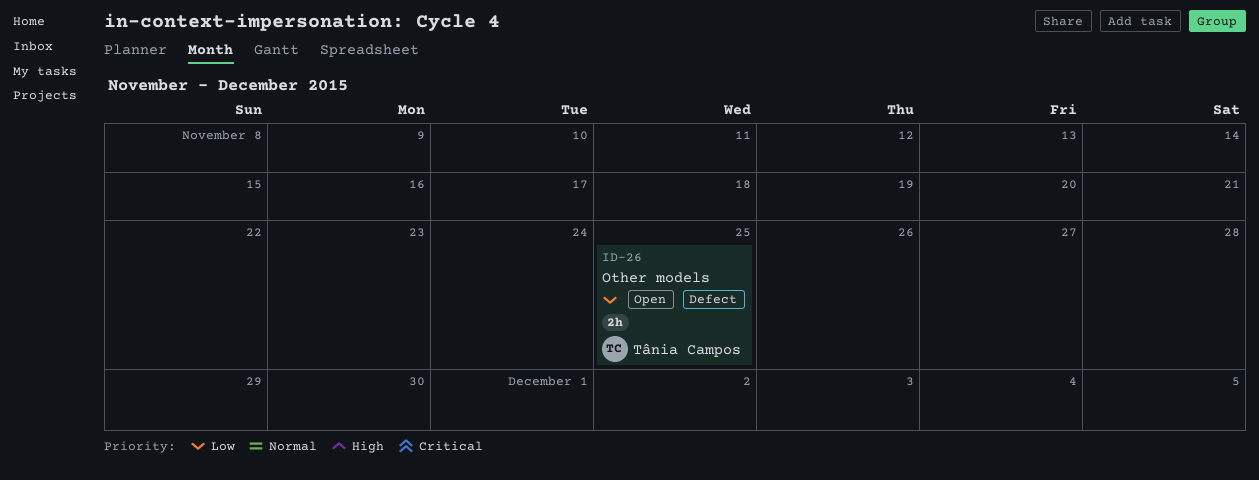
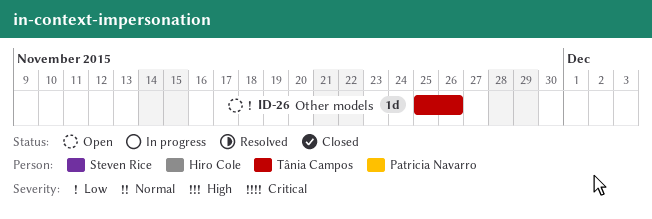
ID-26, estimate: 2h -> 1d
ID-26, due: Nov 25 -> Nov 26

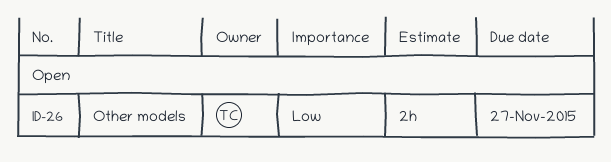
ID-26, estimate: 1d -> 2h
ID-26, due: Nov 26 -> Nov 27

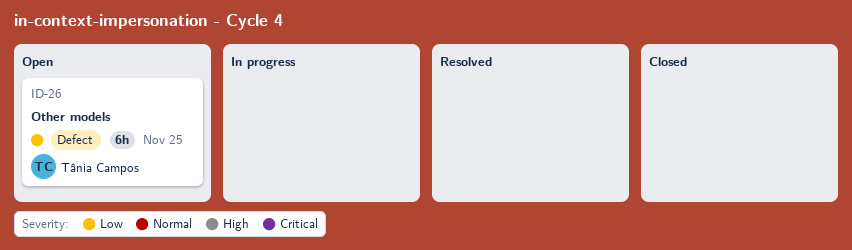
ID-26, estimate: 2h -> 6h
ID-26, due: Nov 27 -> Nov 25

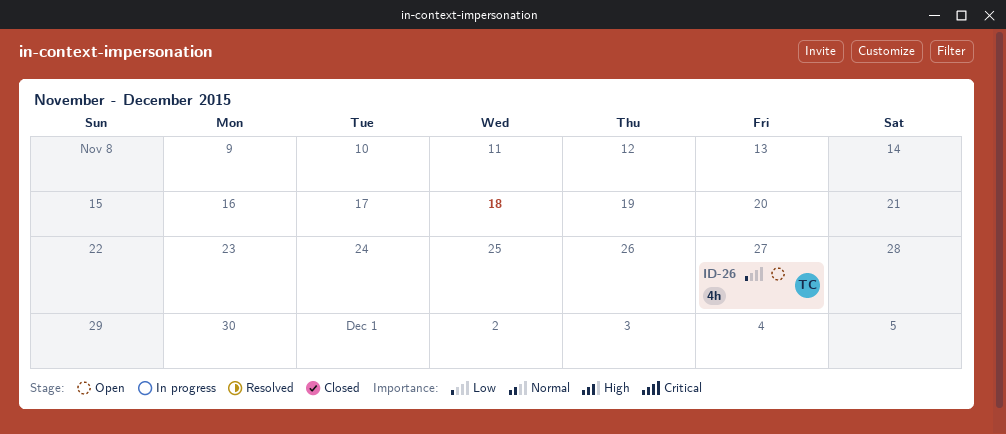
ID-26, estimate: 6h -> 4h
ID-26, due: Nov 25 -> Nov 27

